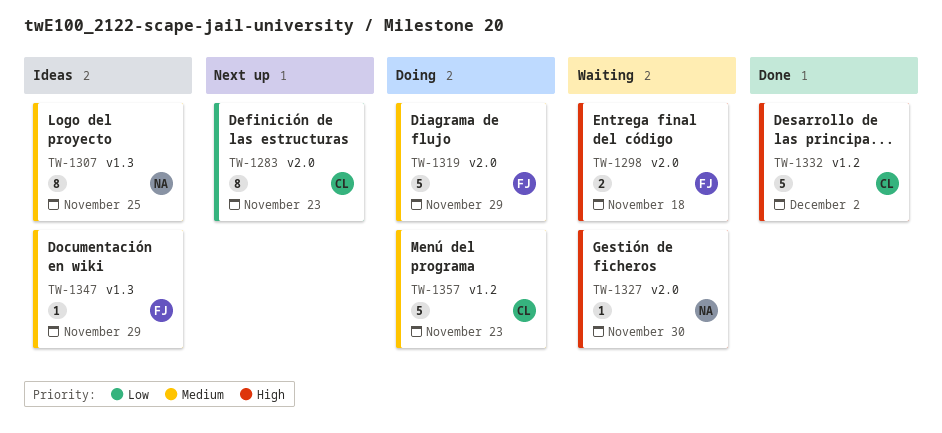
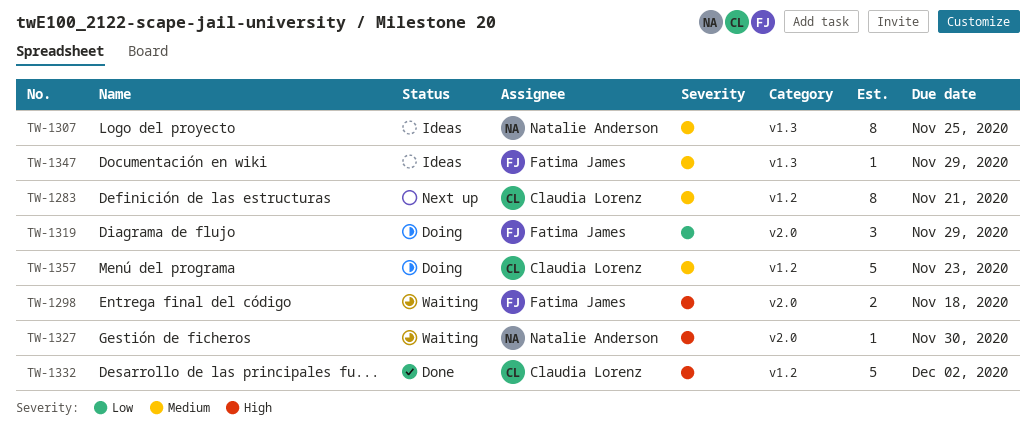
TW-1283, priority: Low -> Medium
TW-1283, label: v2.0 -> v1.2
TW-1283, due: Nov 23 -> Nov 21
TW-1319, priority: Medium -> Low
TW-1319, estimate: 5 -> 3

